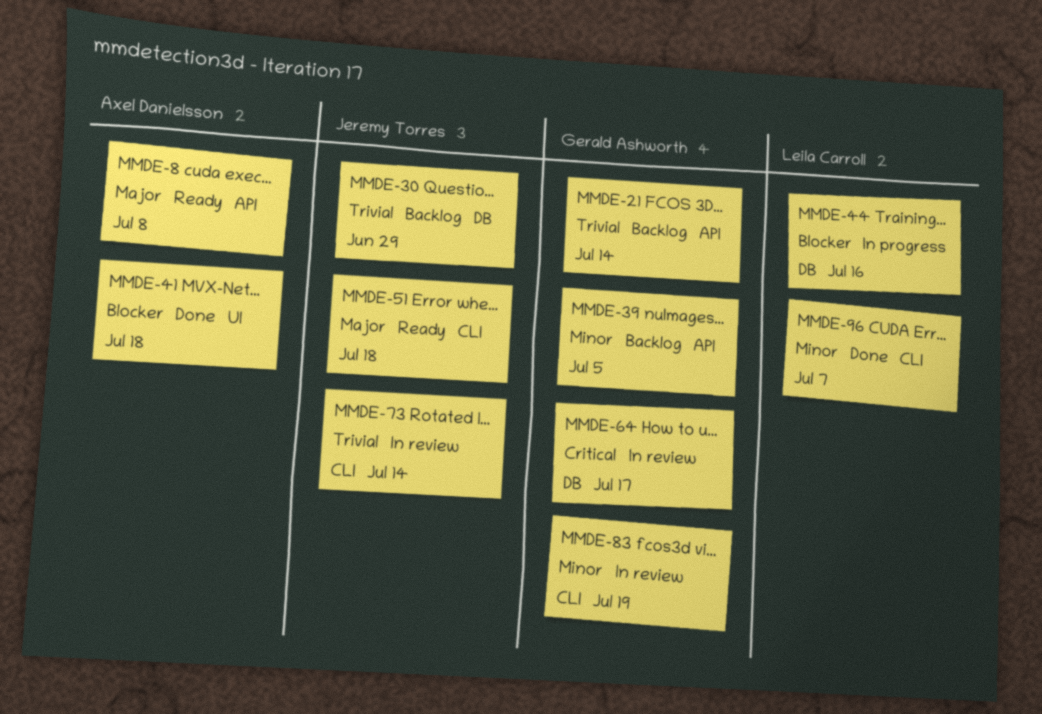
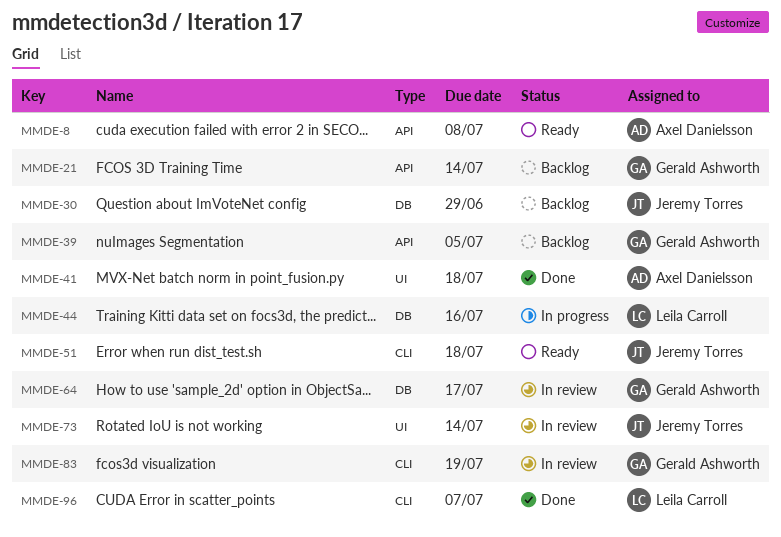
MMDE-73, label: CLI -> UI

